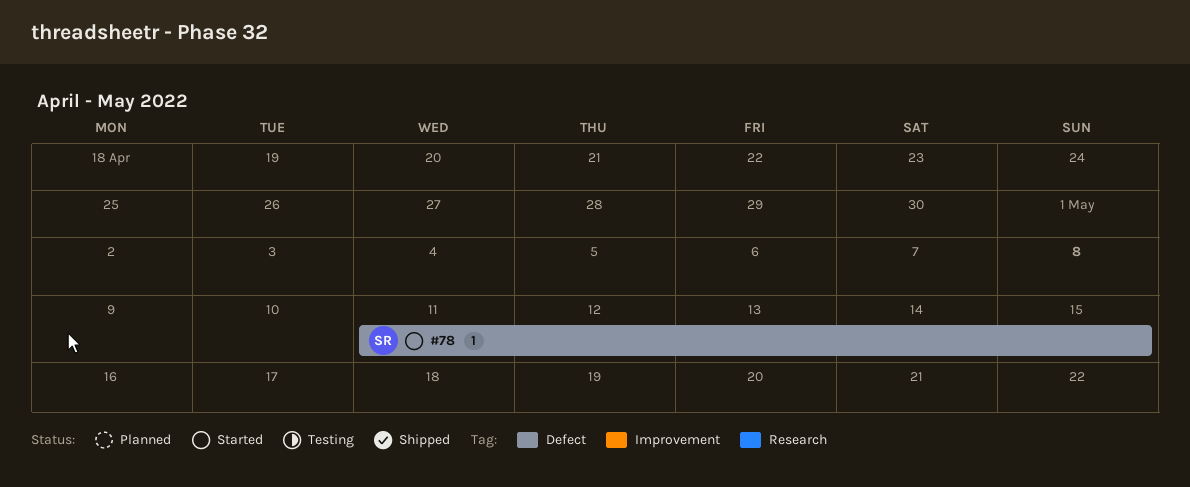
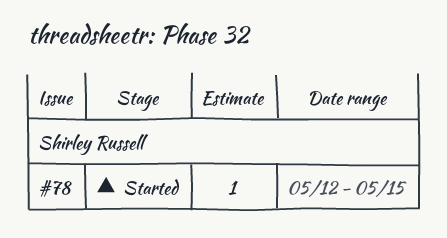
#78, start: May 11 -> May 12

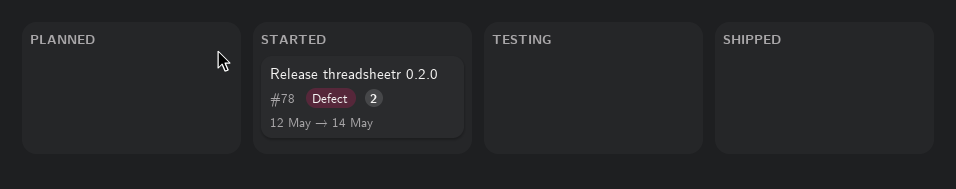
#78, estimate: 1 -> 2
#78, due: May 15 -> May 14

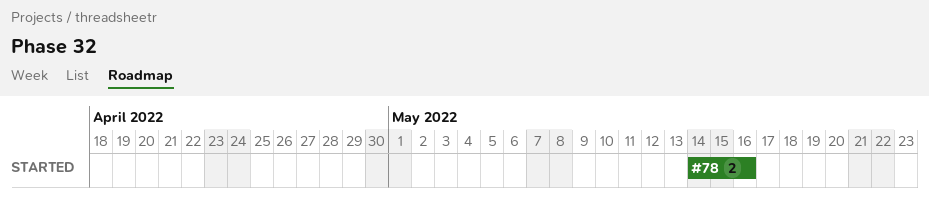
#78, start: May 12 -> May 14
#78, due: May 14 -> May 16

